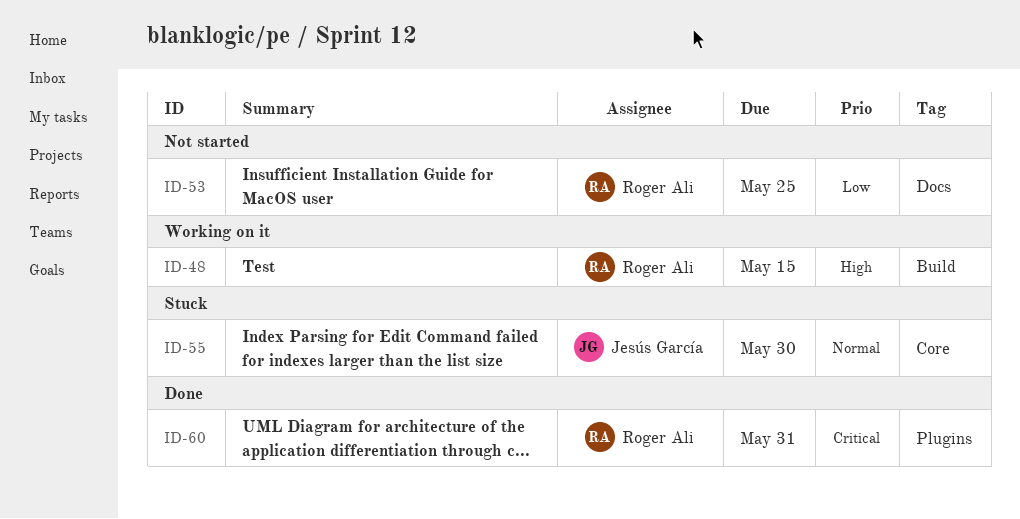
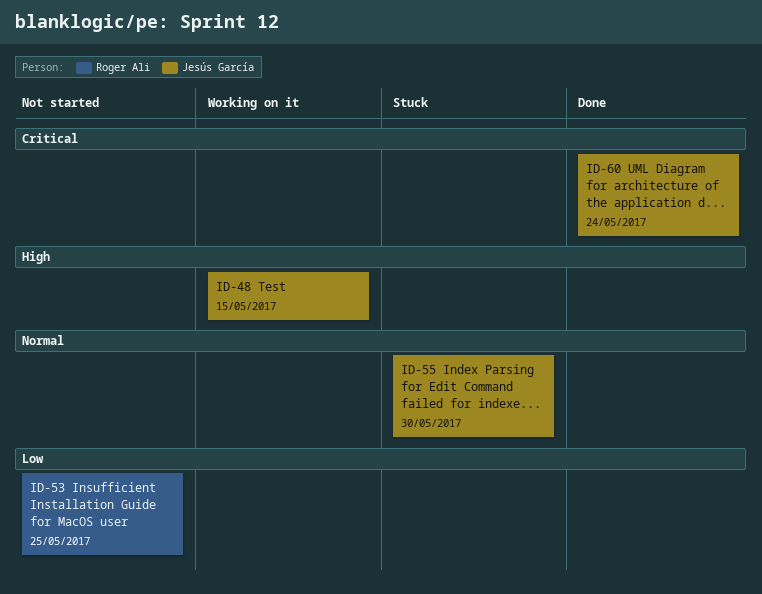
ID-48, owner: Roger Ali -> Jesús García
ID-60, owner: Roger Ali -> Jesús García
ID-60, due: May 31 -> May 24

